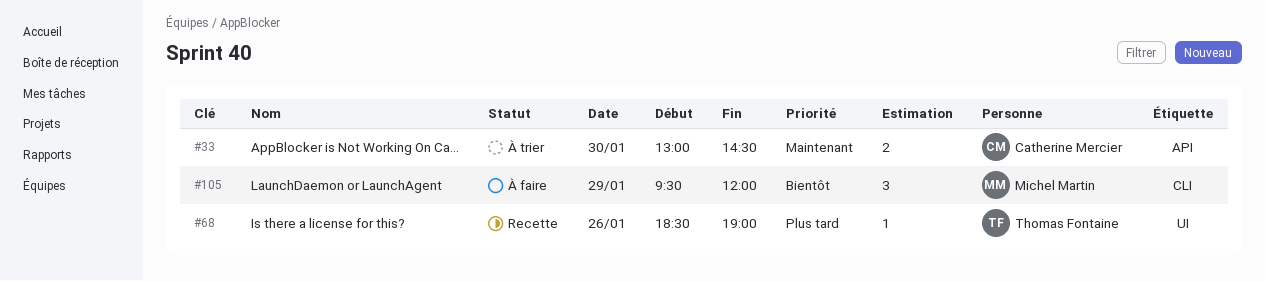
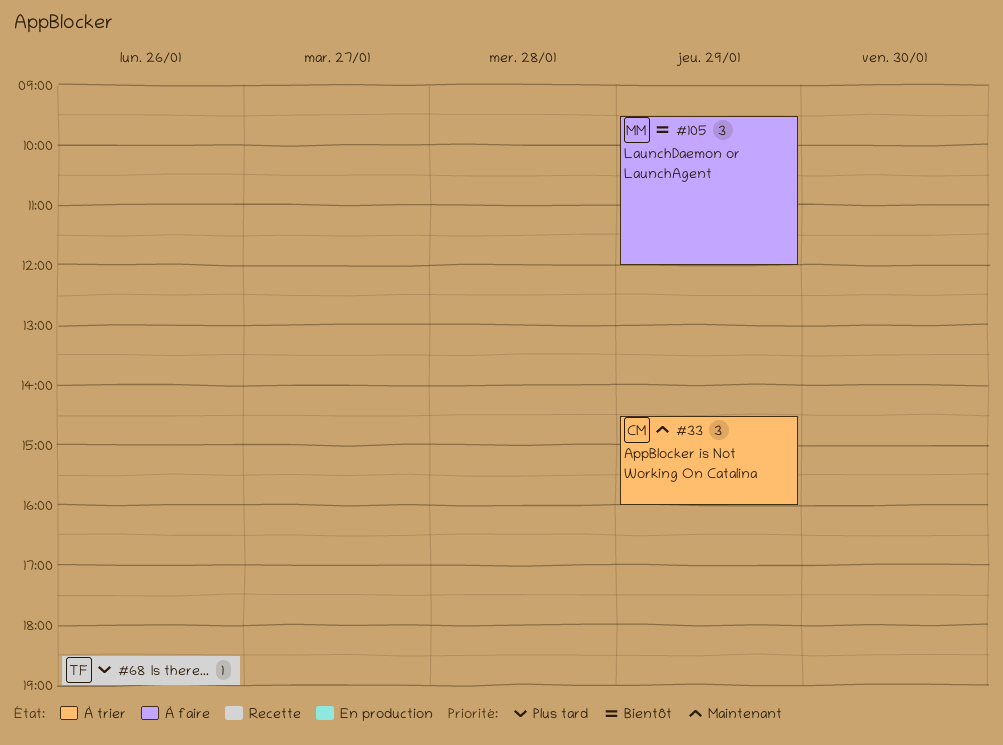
#33, estimate: 2 -> 3
#33, day: Jan 30 -> Jan 29
#33, begins: 13:00 -> 14:30
#33, ends: 14:30 -> 16:00

